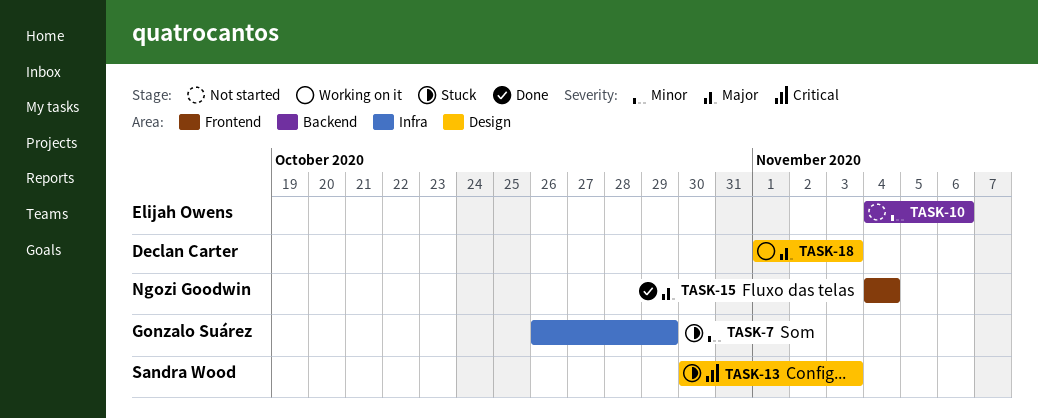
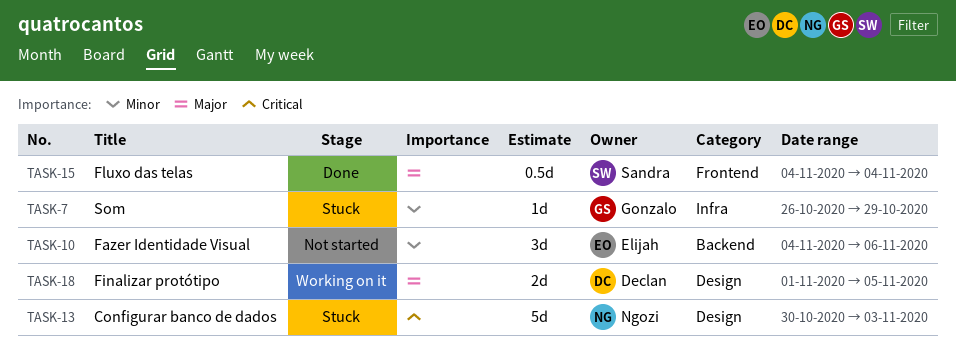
TASK-13, owner: Sandra Wood -> Ngozi Goodwin
TASK-15, owner: Ngozi Goodwin -> Sandra Wood
TASK-18, due: Nov 3 -> Nov 5

